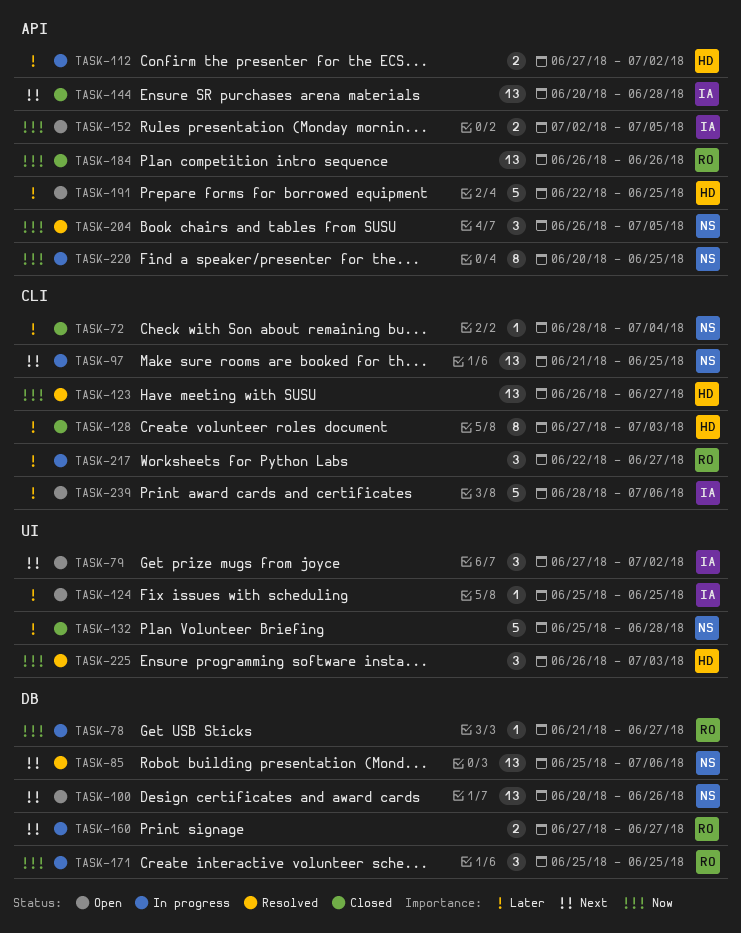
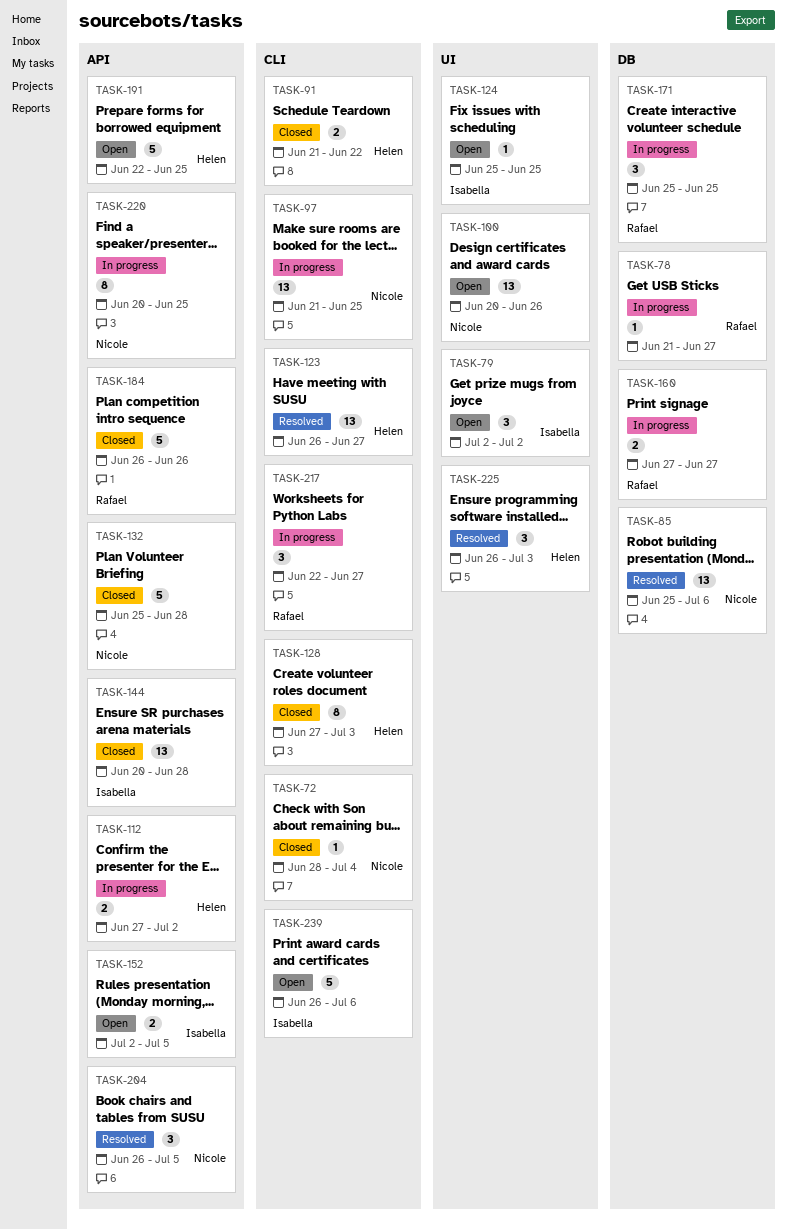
TASK-79, start: Jun 27 -> Jul 2
TASK-91: none -> present
TASK-100, label: DB -> UI
TASK-132, label: UI -> API
TASK-184, estimate: 13 -> 5
TASK-239, start: Jun 28 -> Jun 26

